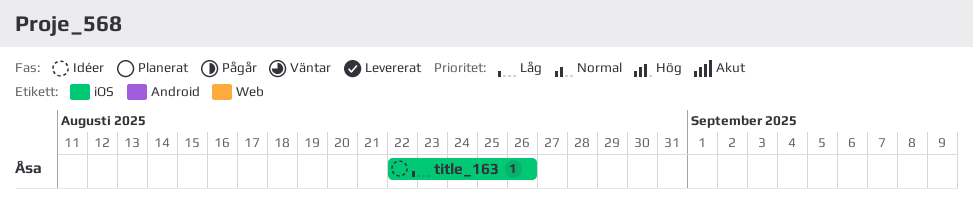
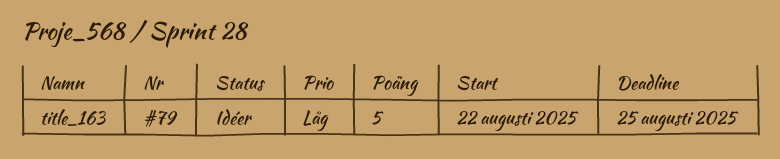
title_163, estimate: 1 -> 5
title_163, due: Aug 26 -> Aug 25

